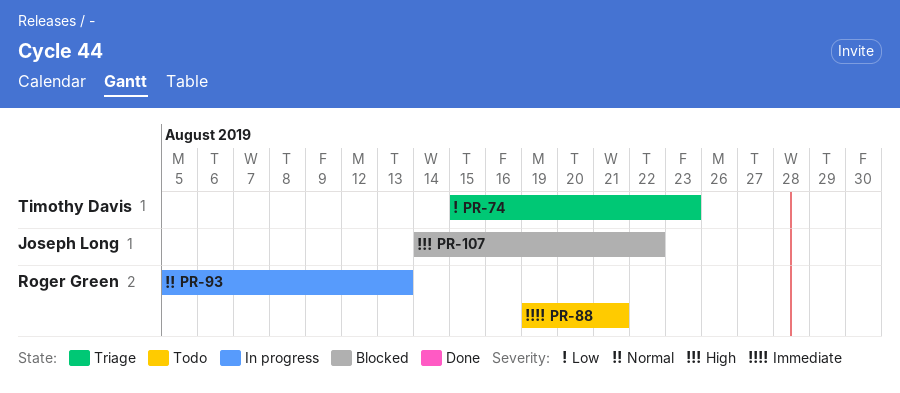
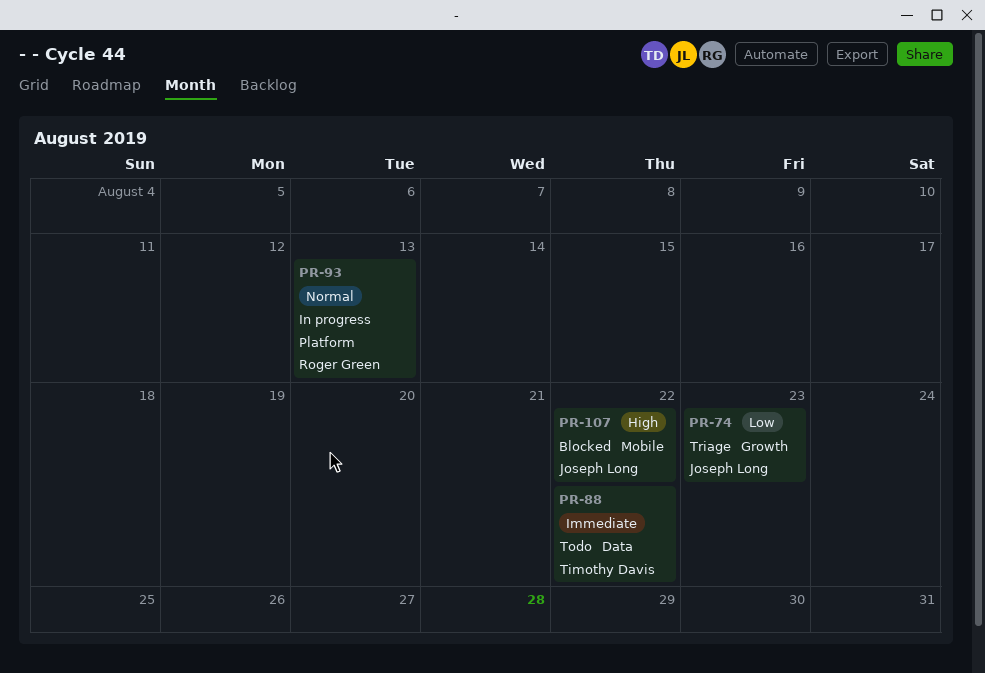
PR-74, owner: Timothy Davis -> Joseph Long
PR-88, owner: Roger Green -> Timothy Davis
PR-88, due: Aug 21 -> Aug 22

